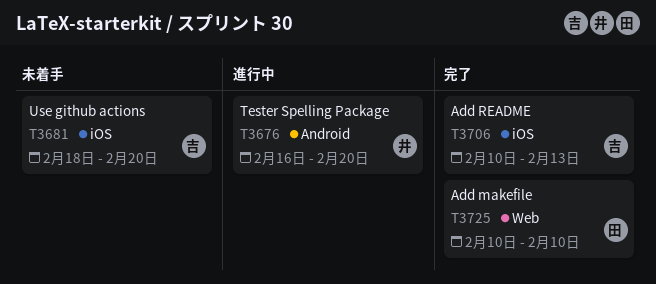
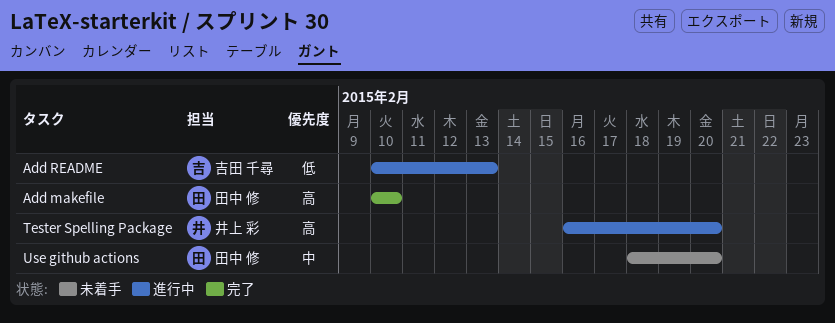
Add README, status: 完了 -> 進行中
Use github actions, owner: 吉田 千尋 -> 田中 修

